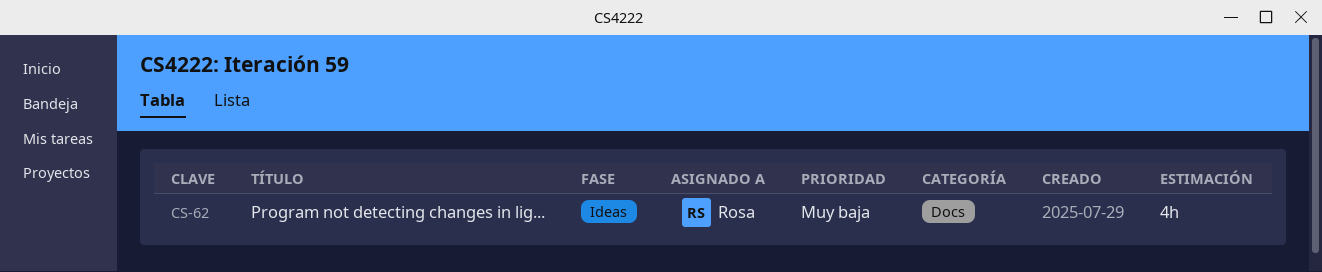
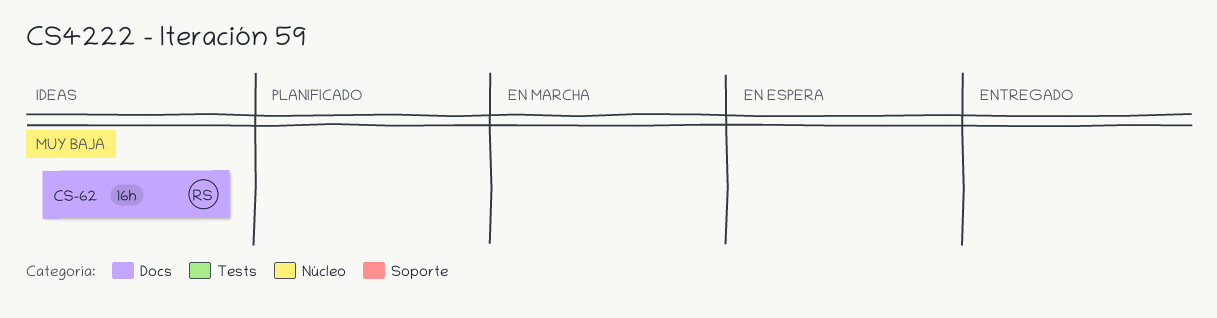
CS-62, estimate: 4h -> 16h

